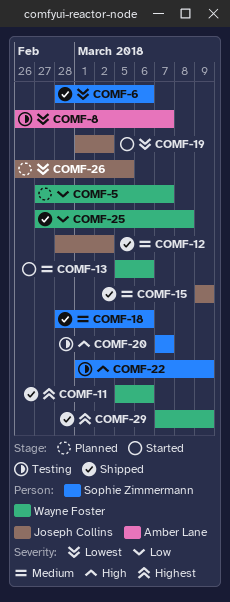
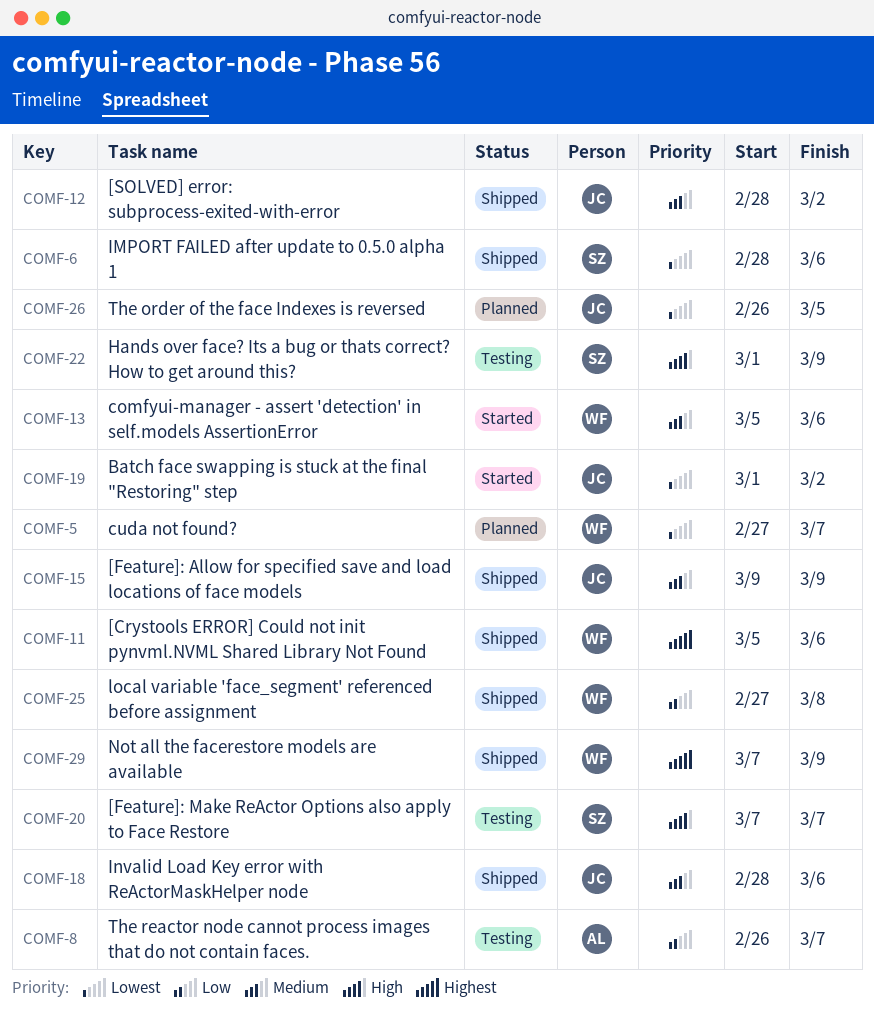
COMF-5, priority: Low -> Lowest
COMF-8, priority: Lowest -> Low
COMF-18, owner: Sophie Zimmermann -> Joseph Collins

